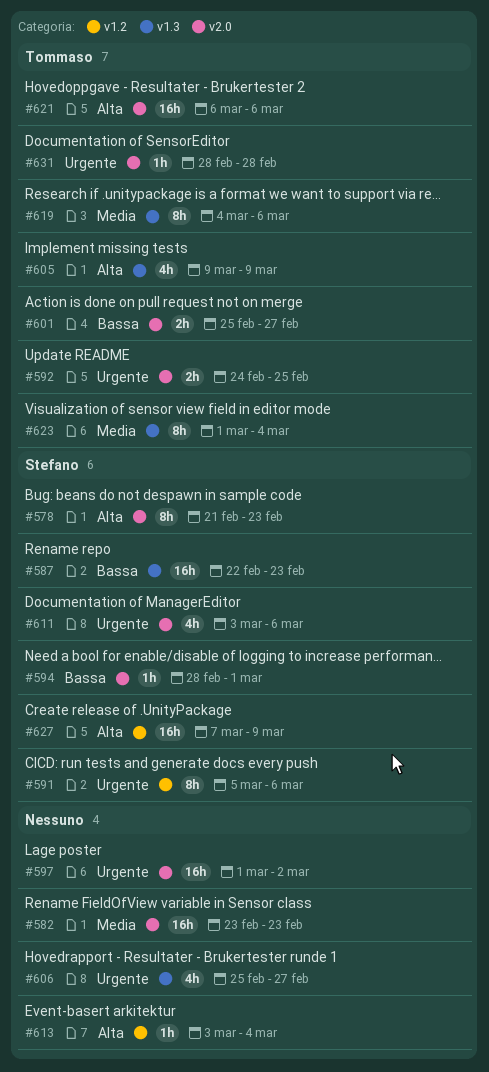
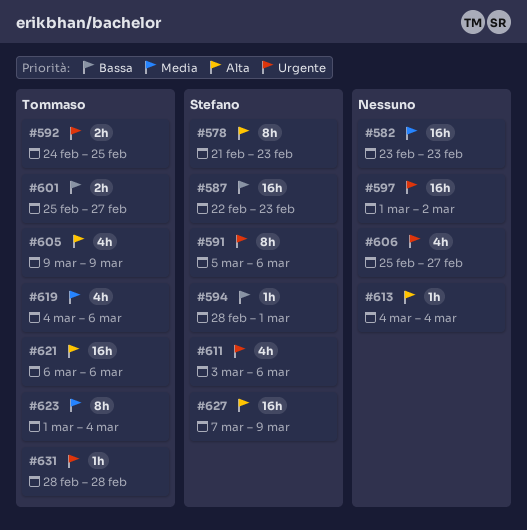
#613, start: Mar 3 -> Mar 4
#619, estimate: 8h -> 4h

